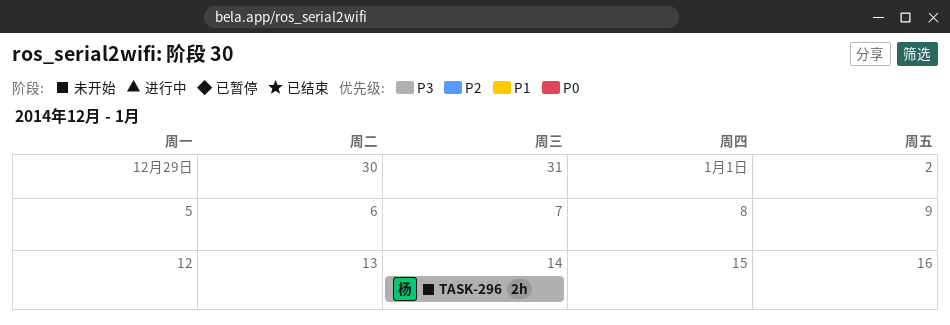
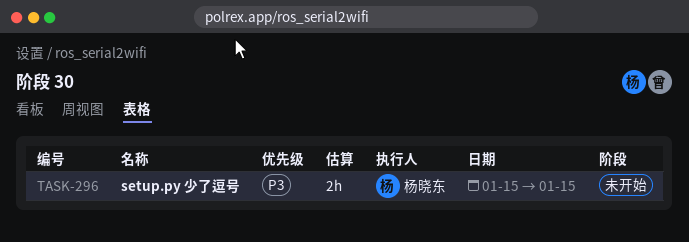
TASK-296, start: Jan 14 -> Jan 15
TASK-296, due: Jan 14 -> Jan 15

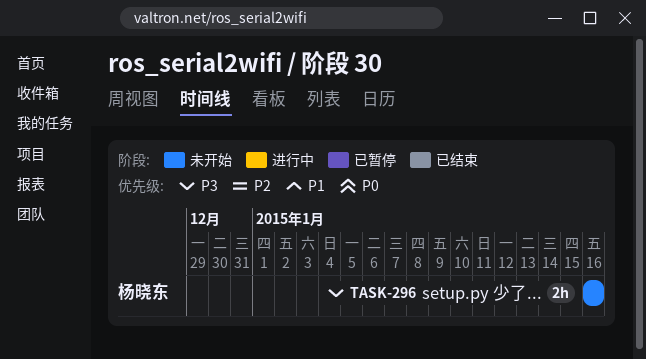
TASK-296, start: Jan 15 -> Jan 16
TASK-296, due: Jan 15 -> Jan 16

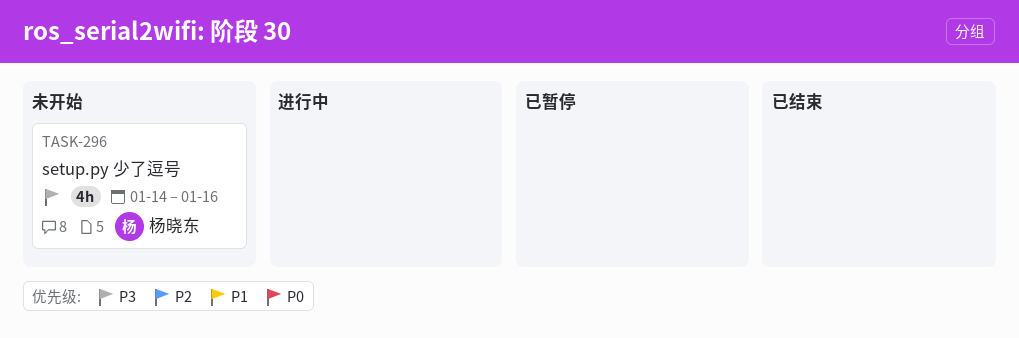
TASK-296, estimate: 2h -> 4h
TASK-296, start: Jan 16 -> Jan 14

